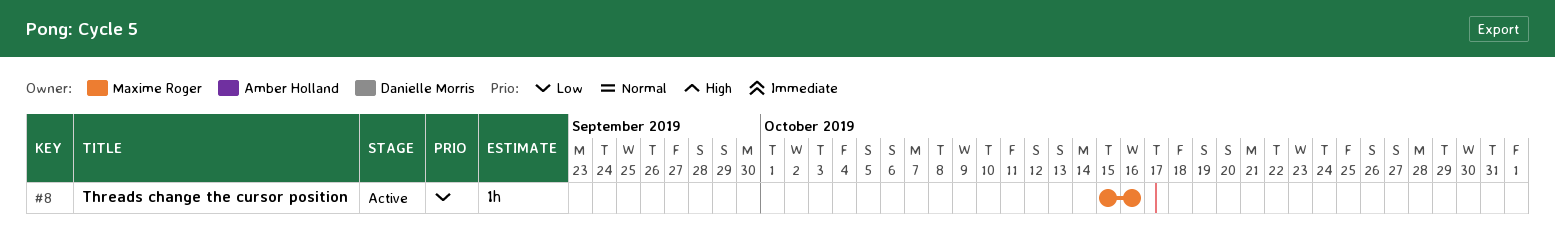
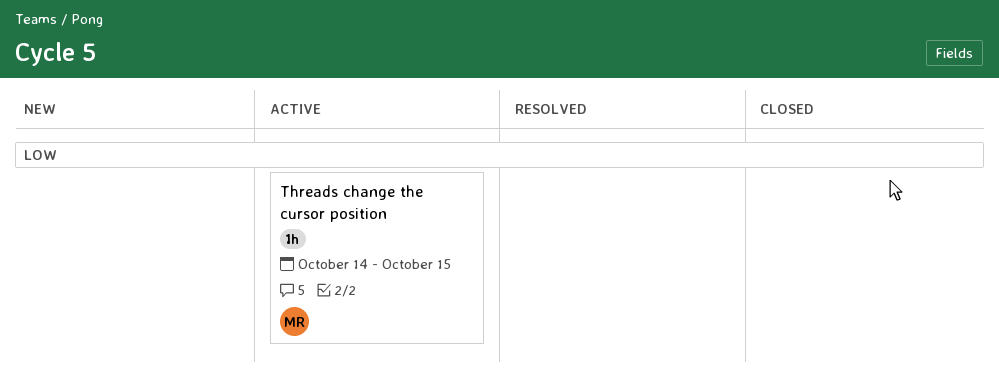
Threads change the cursor position, start: Oct 15 -> Oct 14
Threads change the cursor position, due: Oct 16 -> Oct 15

